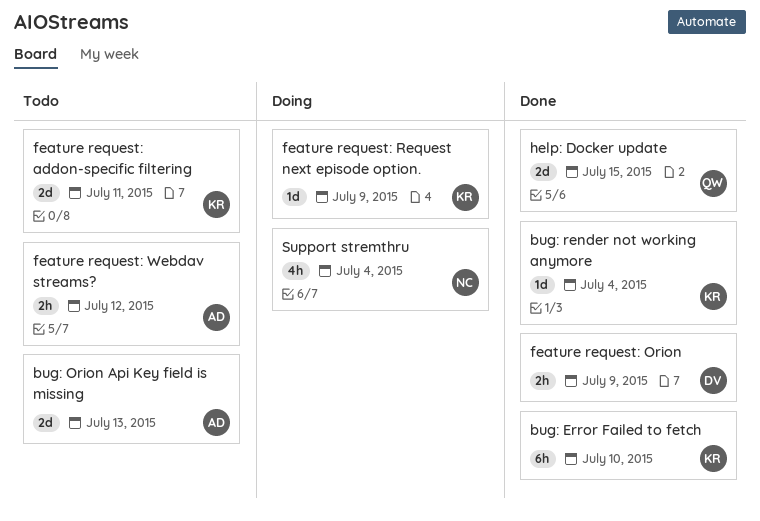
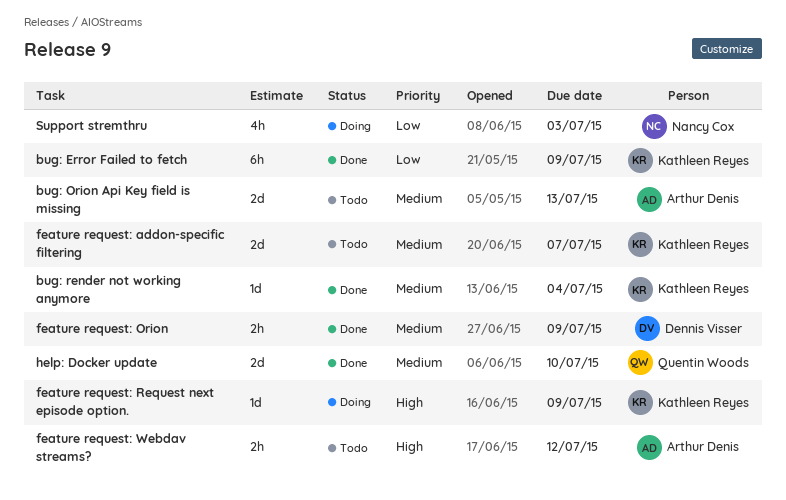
bug: Error Failed to fetch, due: Jul 10 -> Jul 9
feature request: addon-specific filtering, due: Jul 11 -> Jul 7
help: Docker update, due: Jul 15 -> Jul 10
Support stremthru, due: Jul 4 -> Jul 3

